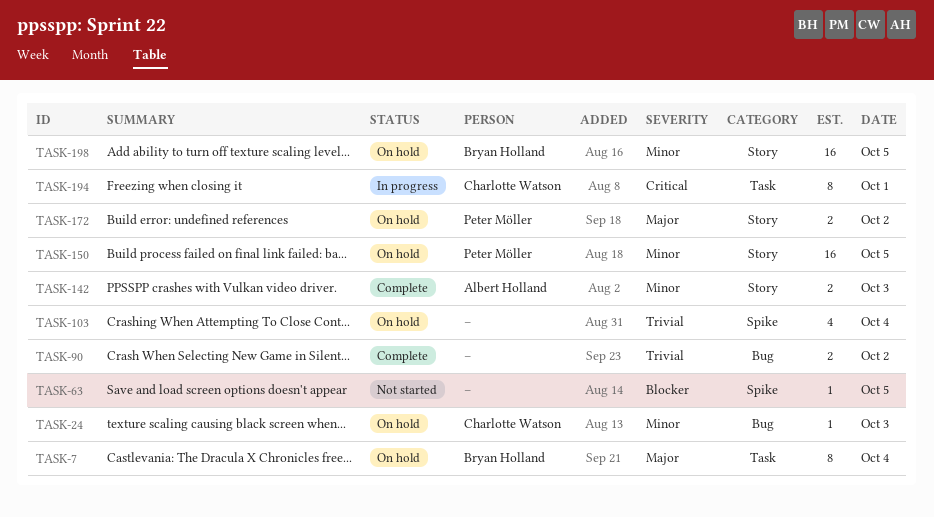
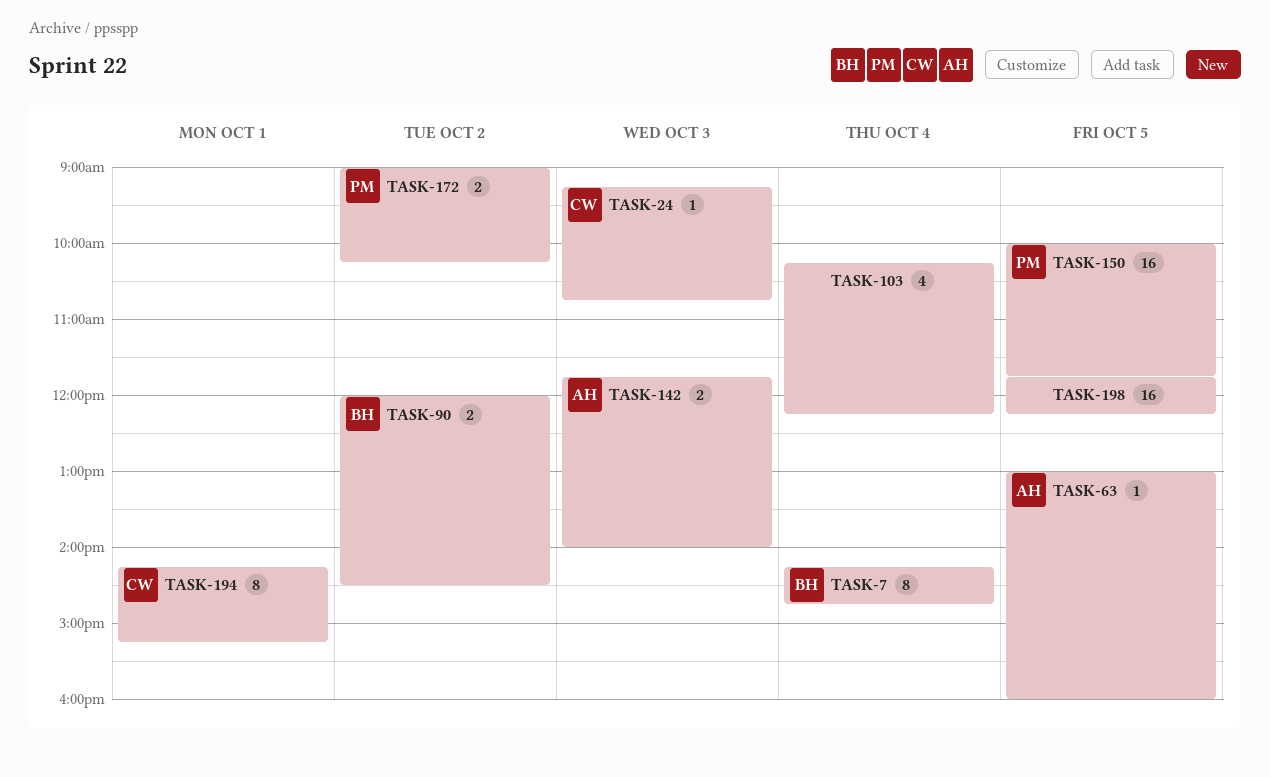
TASK-63, owner: none -> Albert Holland
TASK-90, owner: none -> Bryan Holland
TASK-198, owner: Bryan Holland -> none

